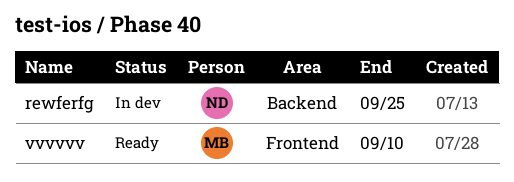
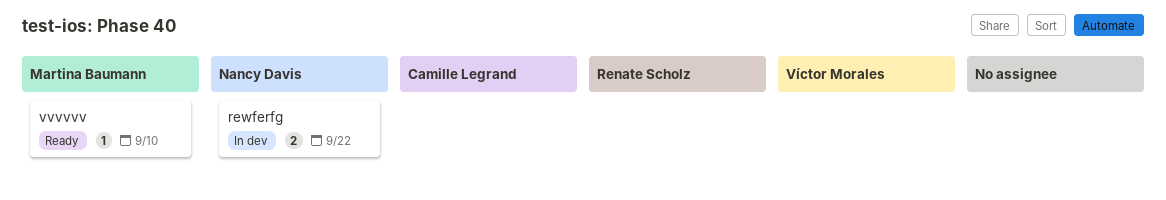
rewferfg, due: Sep 25 -> Sep 22

